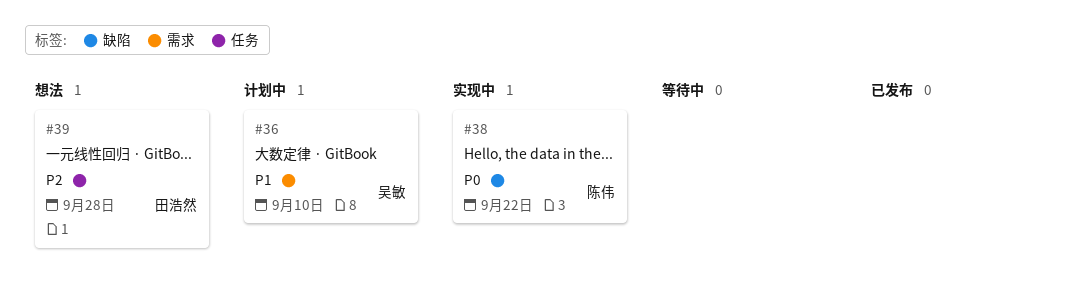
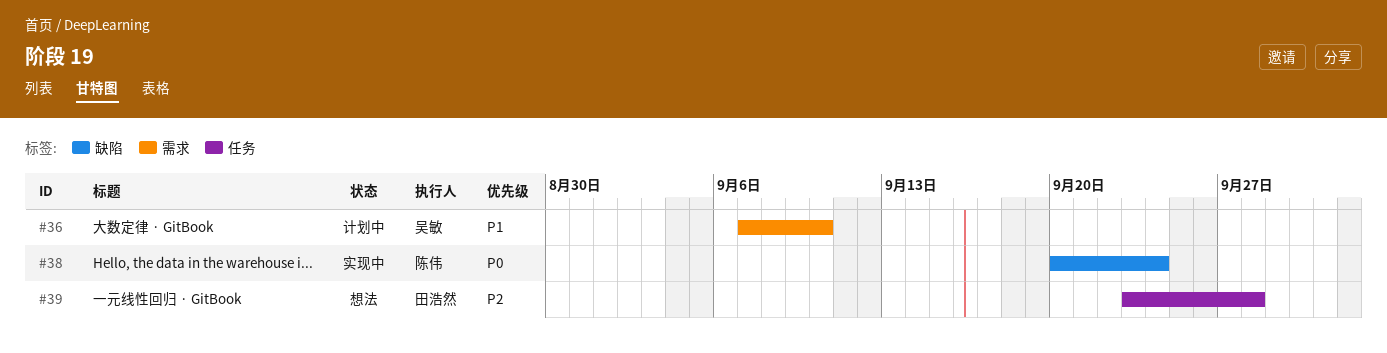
#38, due: Sep 22 -> Sep 24

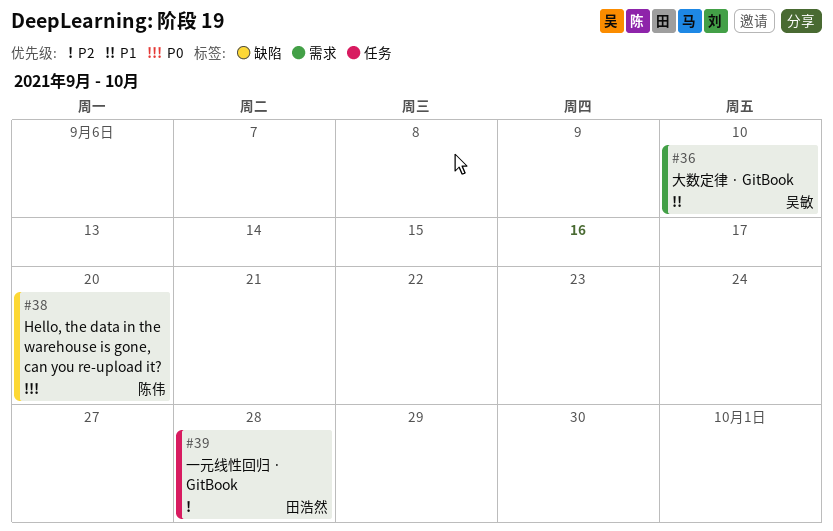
#38, due: Sep 24 -> Sep 20

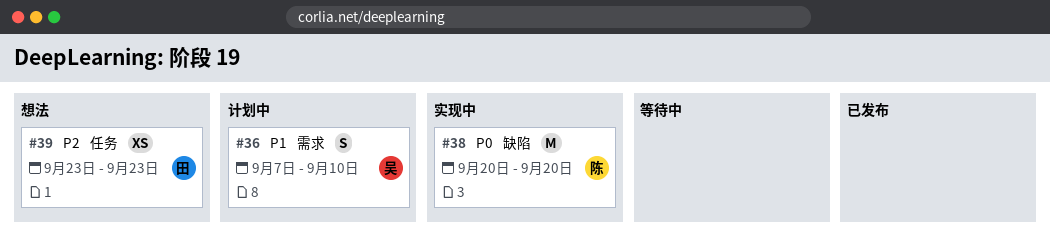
#39, due: Sep 28 -> Sep 23

